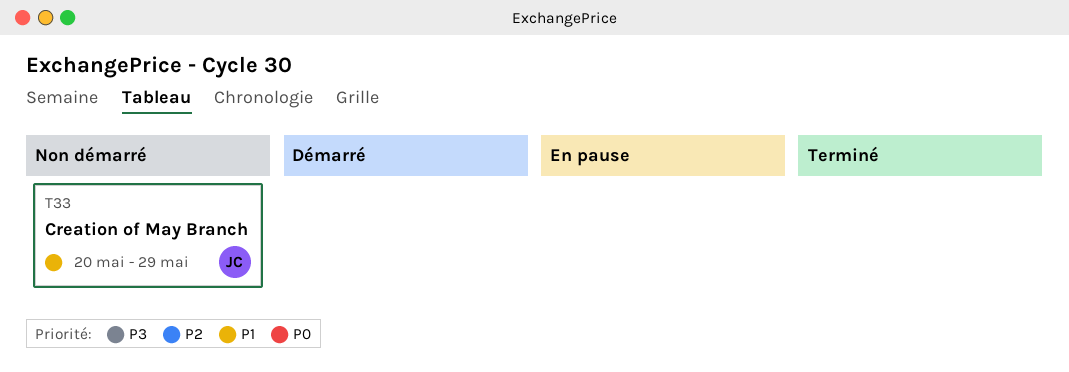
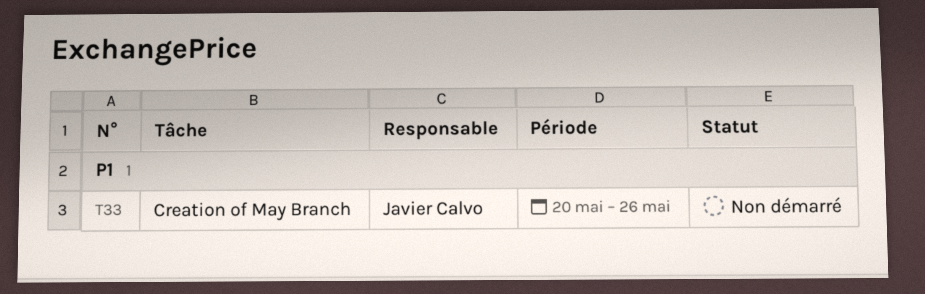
T33, due: May 29 -> May 26

